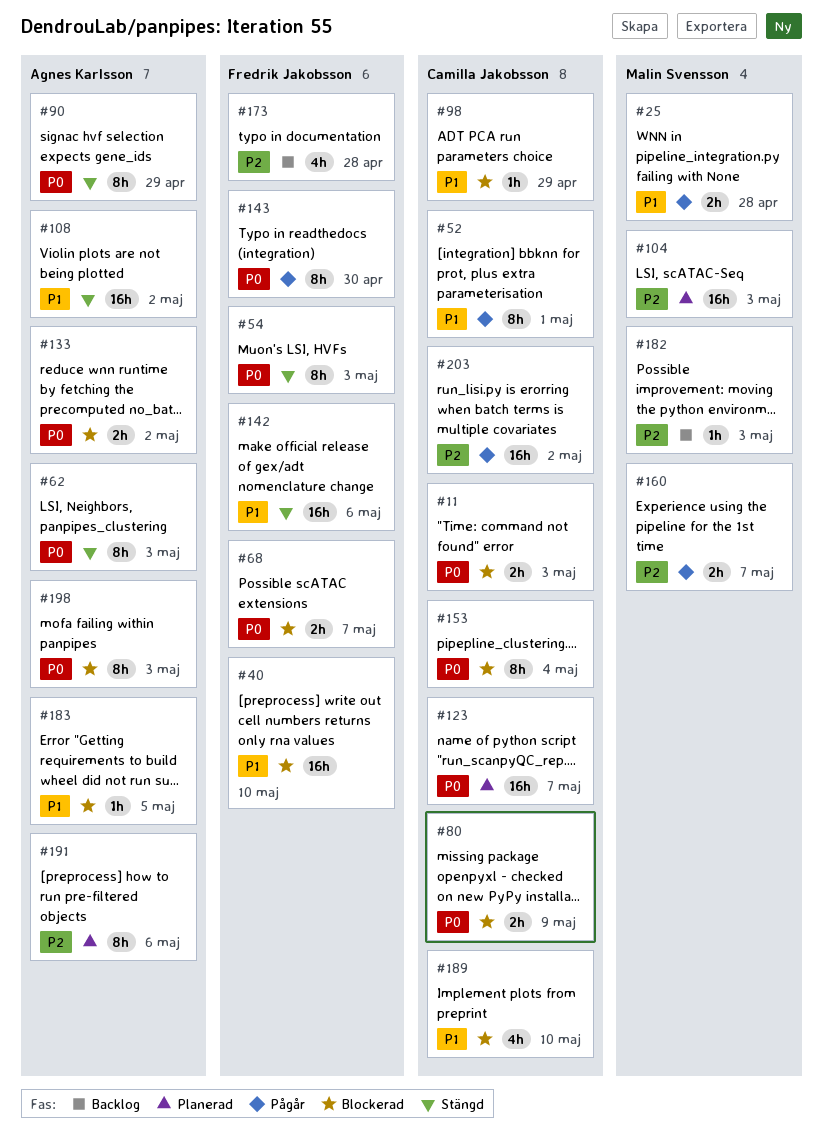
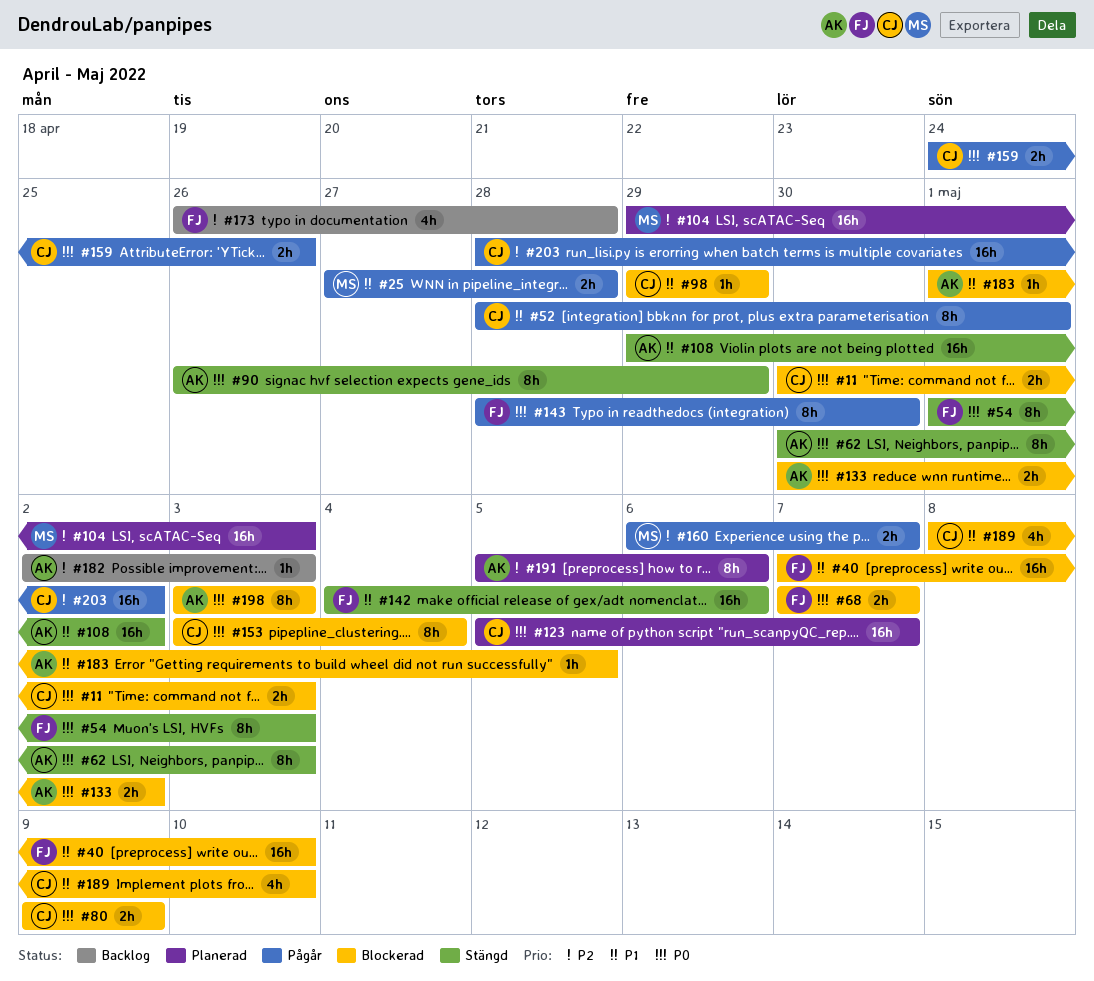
#159: none -> present
#182, owner: Malin Svensson -> Agnes Karlsson

